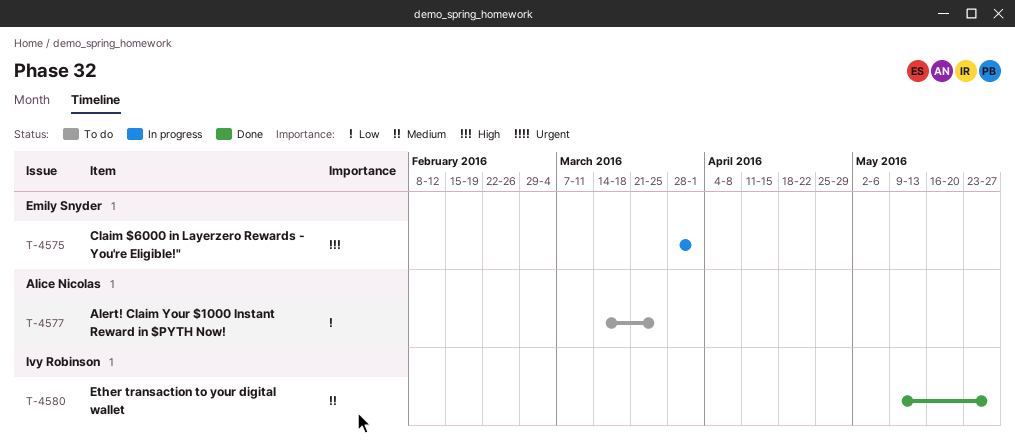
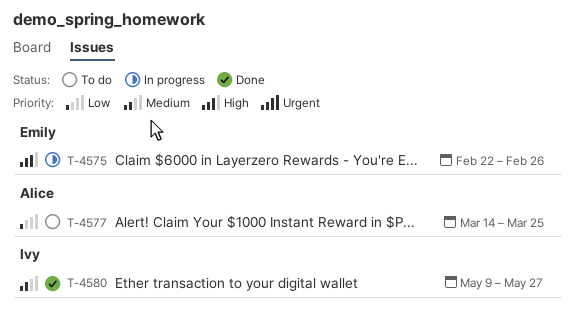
T-4575, start: Mar 28 -> Feb 22
T-4575, due: Apr 1 -> Feb 26

